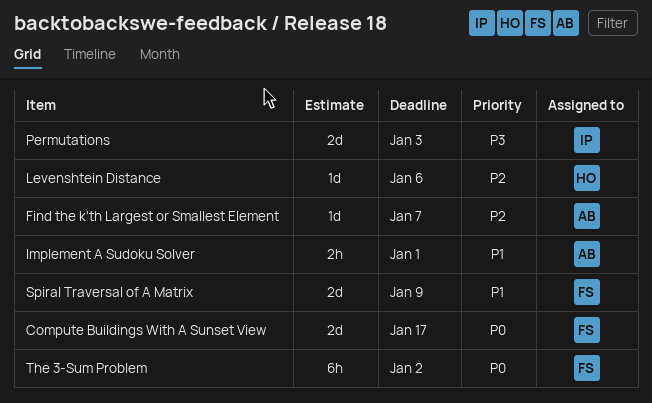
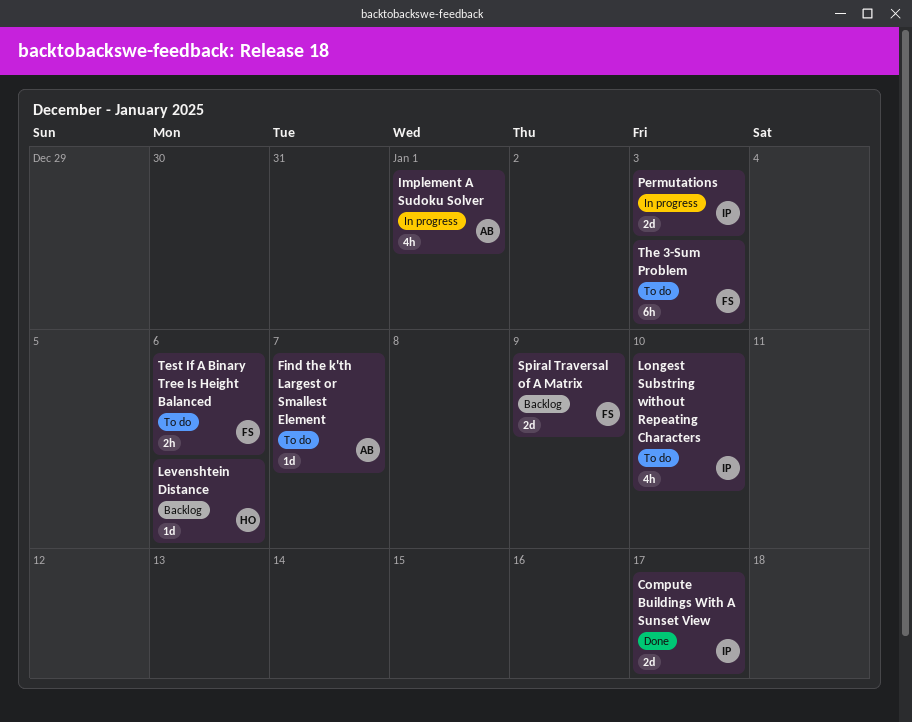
Compute Buildings With A Sunset View, owner: FS -> IP
Implement A Sudoku Solver, estimate: 2h -> 4h
Longest Substring without Repeating Characters: none -> present
Test If A Binary Tree Is Height Balanced: none -> present
The 3-Sum Problem, due: Jan 2 -> Jan 3

